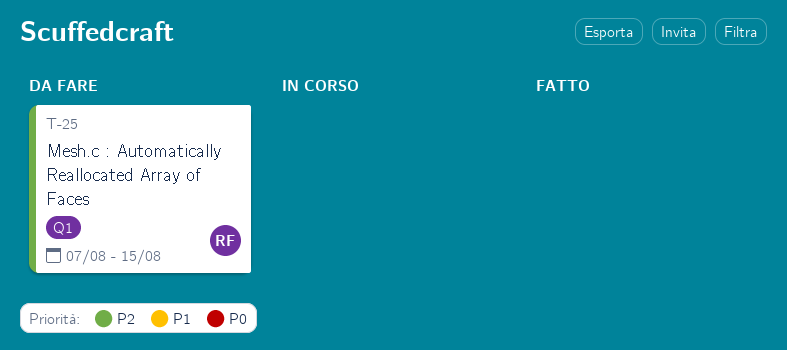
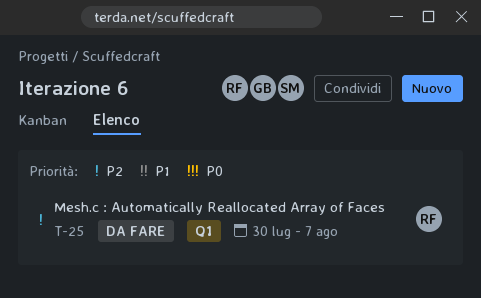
T-25, start: Aug 7 -> Jul 30
T-25, due: Aug 15 -> Aug 7

